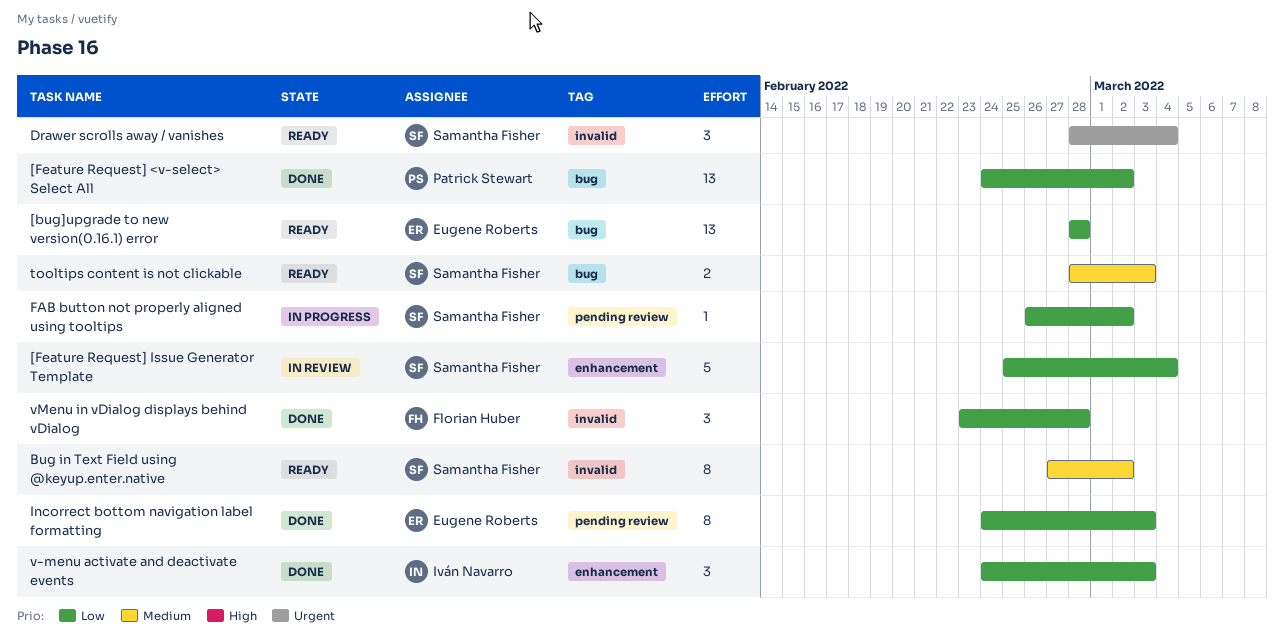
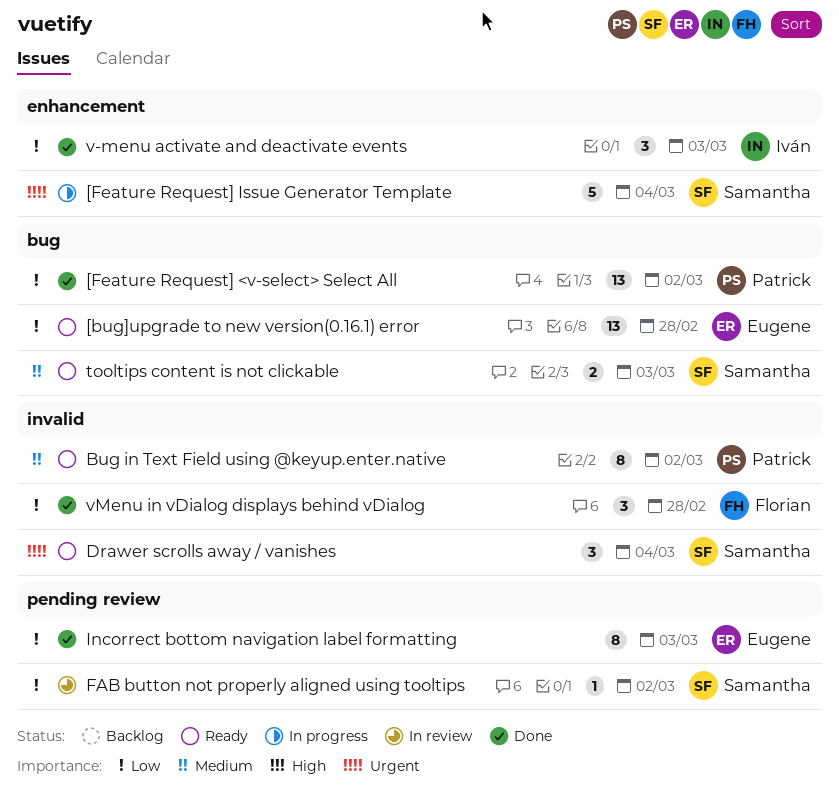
[Feature Request] Issue Generator Template, status: In review -> In progress
[Feature Request] Issue Generator Template, priority: Low -> Urgent
Bug in Text Field using @keyup.enter.native, owner: Samantha Fisher -> Patrick Stewart
FAB button not properly aligned using tooltips, status: In progress -> In review

